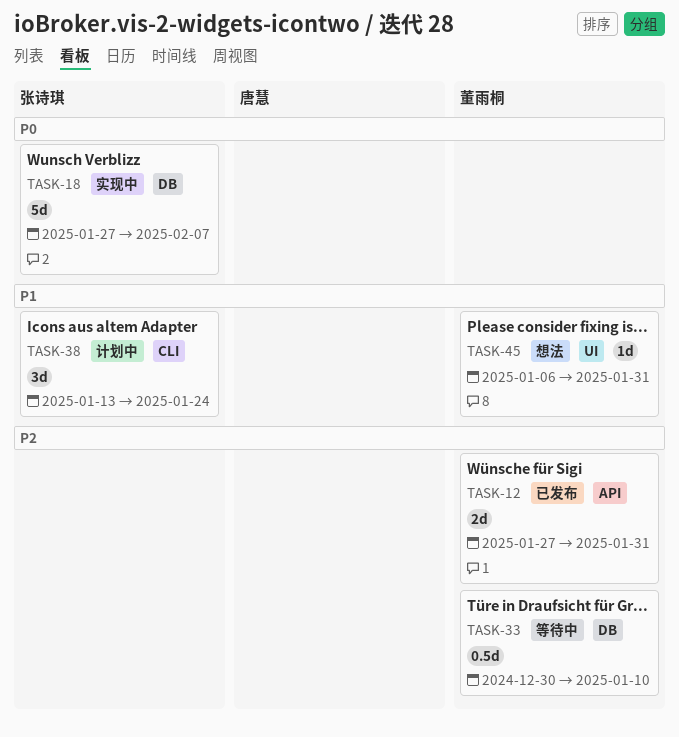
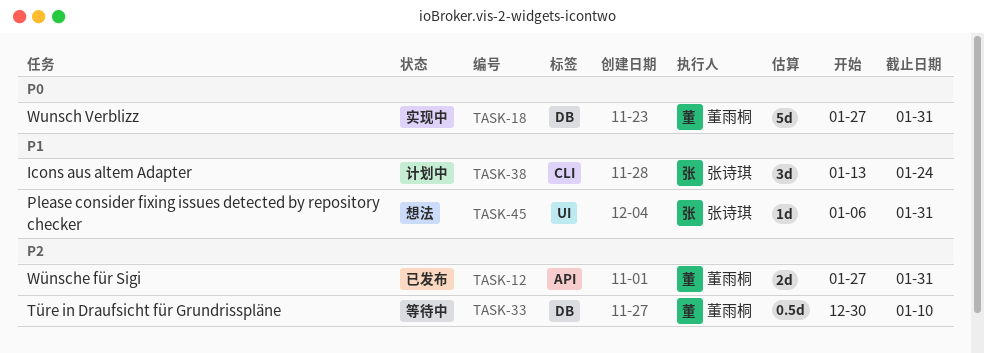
TASK-18, owner: 张诗琪 -> 董雨桐
TASK-18, due: Feb 7 -> Jan 31
TASK-45, owner: 董雨桐 -> 张诗琪

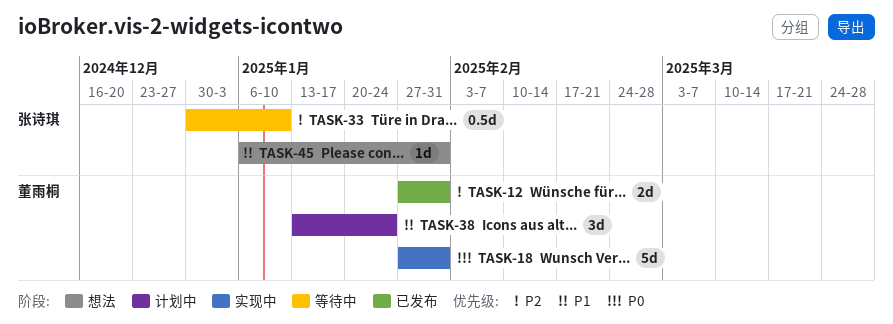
TASK-33, owner: 董雨桐 -> 张诗琪
TASK-38, owner: 张诗琪 -> 董雨桐

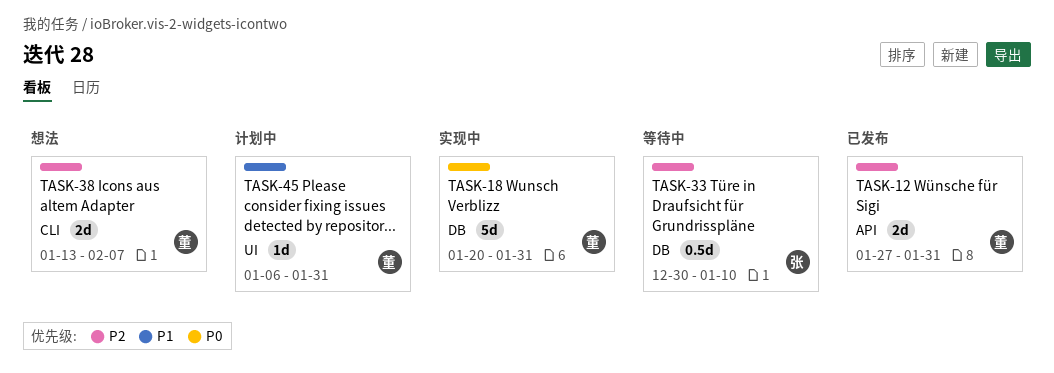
TASK-18, start: Jan 27 -> Jan 20
TASK-38, status: 计划中 -> 想法
TASK-38, priority: P1 -> P2
TASK-38, estimate: 3d -> 2d
TASK-38, due: Jan 24 -> Feb 7
TASK-45, status: 想法 -> 计划中
TASK-45, owner: 张诗琪 -> 董雨桐

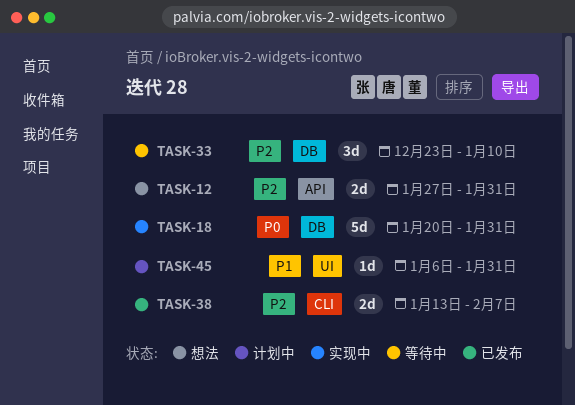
TASK-12, status: 已发布 -> 想法
TASK-33, estimate: 0.5d -> 3d
TASK-33, start: Dec 30 -> Dec 23
TASK-38, status: 想法 -> 已发布

